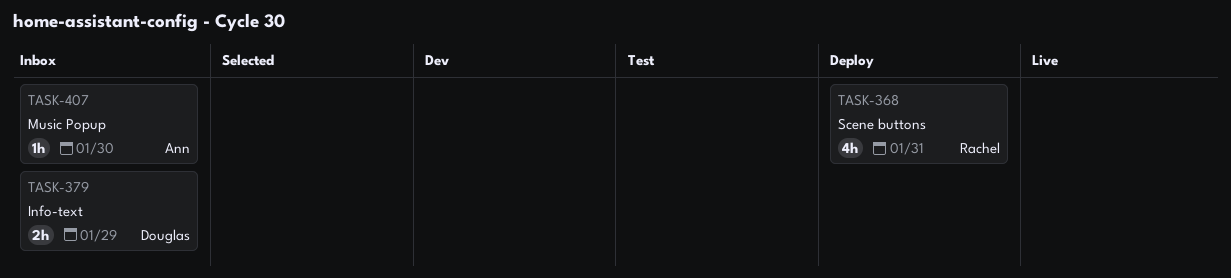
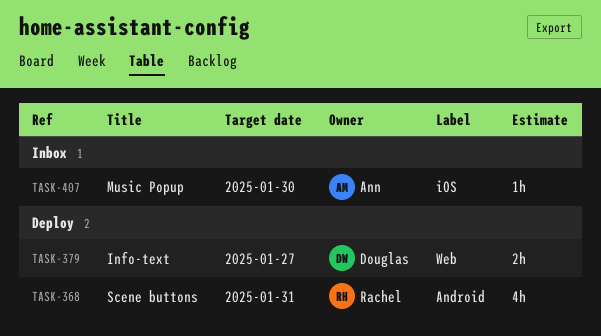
TASK-379, status: Inbox -> Deploy
TASK-379, due: Jan 29 -> Jan 27

